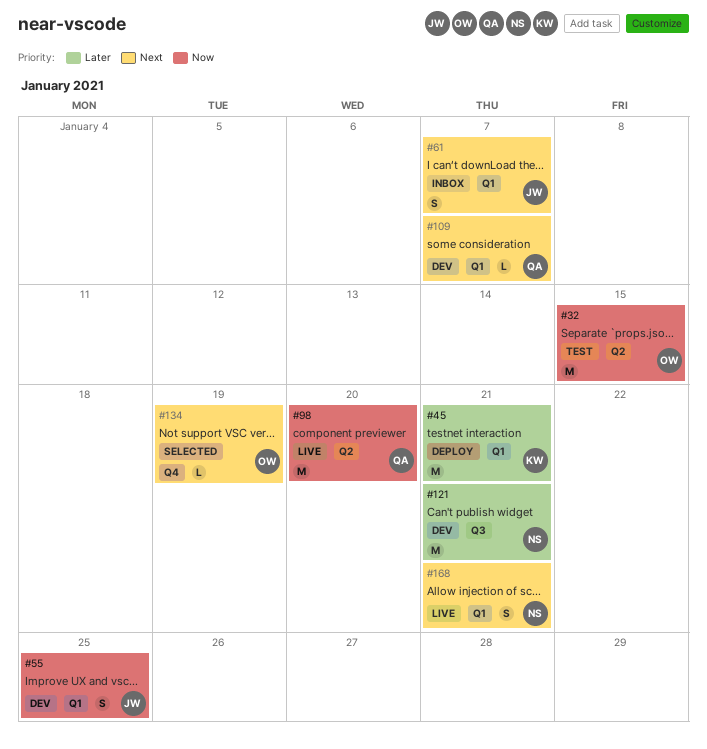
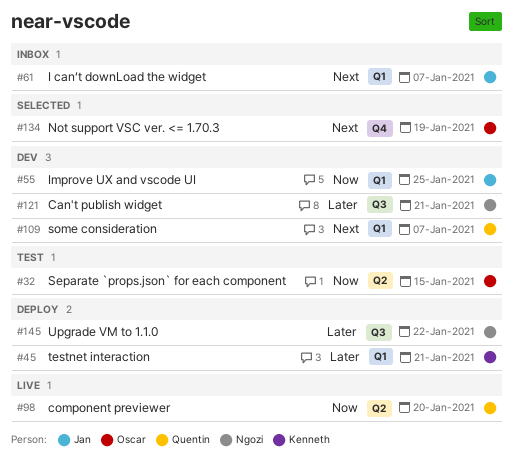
#145: none -> present
#168: present -> none

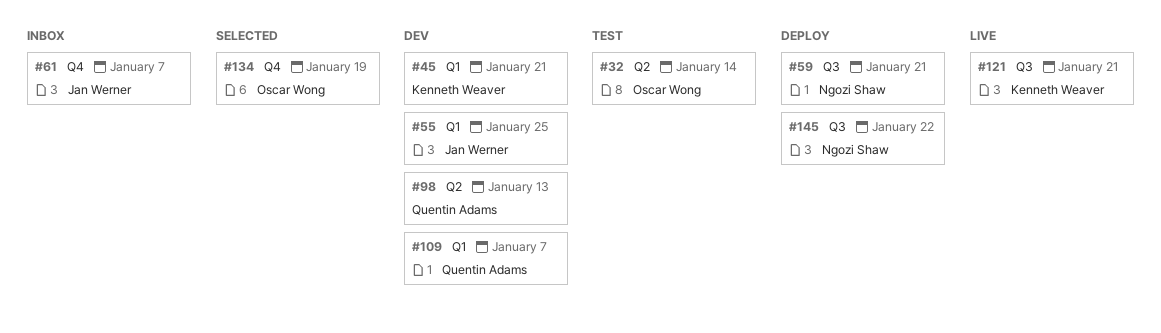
#32, due: Jan 15 -> Jan 14
#45, status: Deploy -> Dev
#59: none -> present
#61, label: Q1 -> Q4
#98, status: Live -> Dev
#98, due: Jan 20 -> Jan 13
#121, status: Dev -> Live
#121, owner: Ngozi Shaw -> Kenneth Weaver

